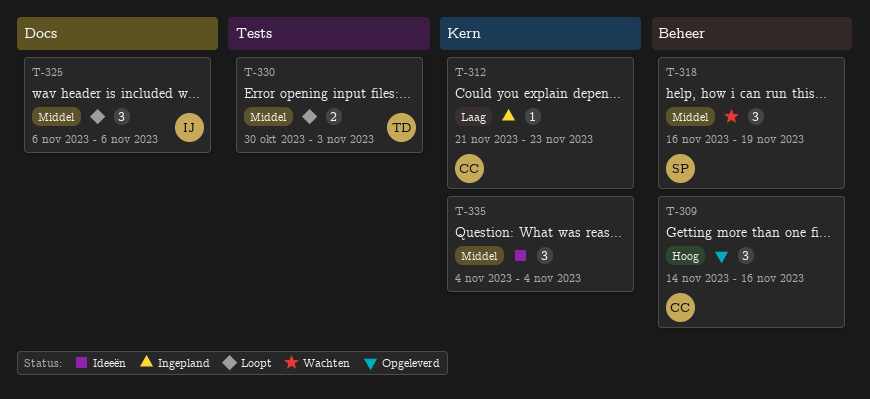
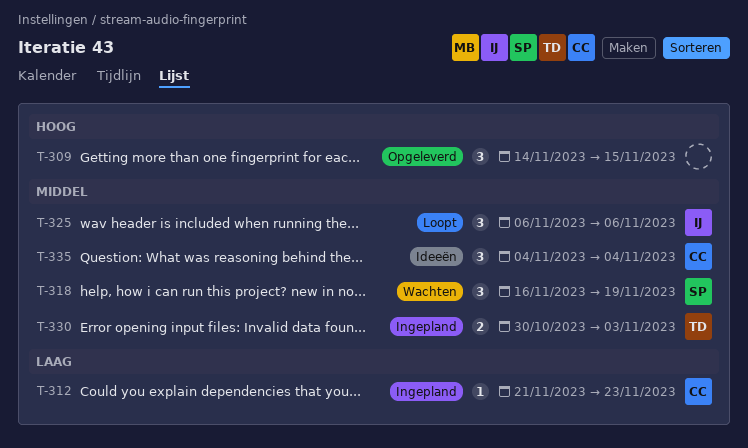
T-309, owner: CC -> none
T-309, due: Nov 16 -> Nov 15
T-330, status: Loopt -> Ingepland
T-335, owner: none -> CC

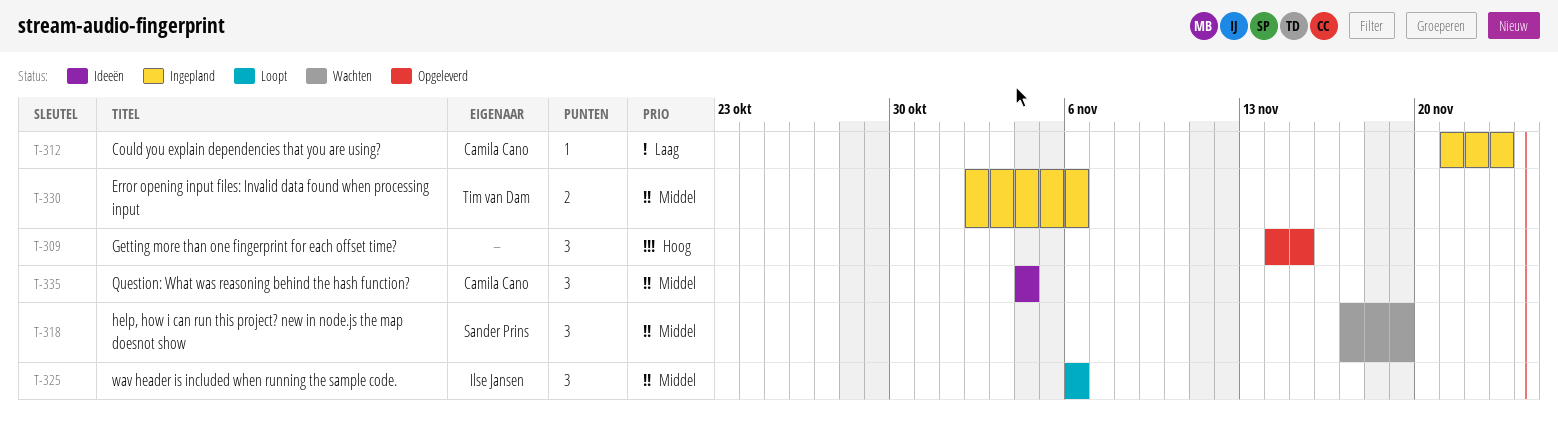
T-318, start: Nov 16 -> Nov 17
T-330, start: Oct 30 -> Nov 2
T-330, due: Nov 3 -> Nov 6

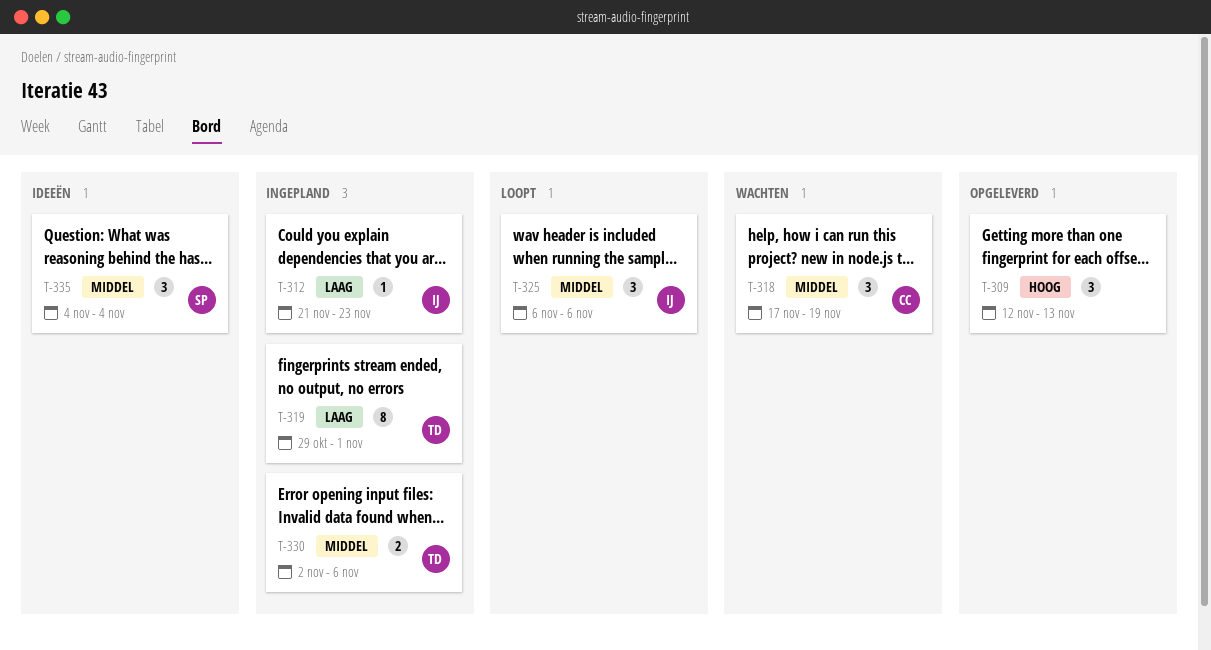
T-309, start: Nov 14 -> Nov 12
T-309, due: Nov 15 -> Nov 13
T-312, owner: Camila Cano -> Ilse Jansen
T-318, owner: Sander Prins -> Camila Cano
T-319: none -> present
T-335, owner: Camila Cano -> Sander Prins

